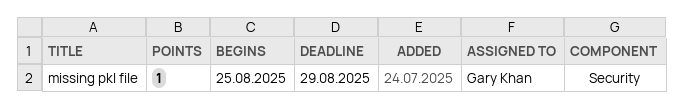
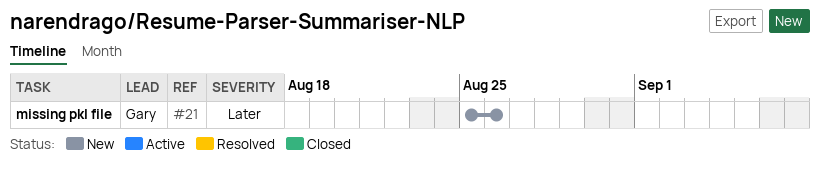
missing pkl file, due: Aug 29 -> Aug 26

